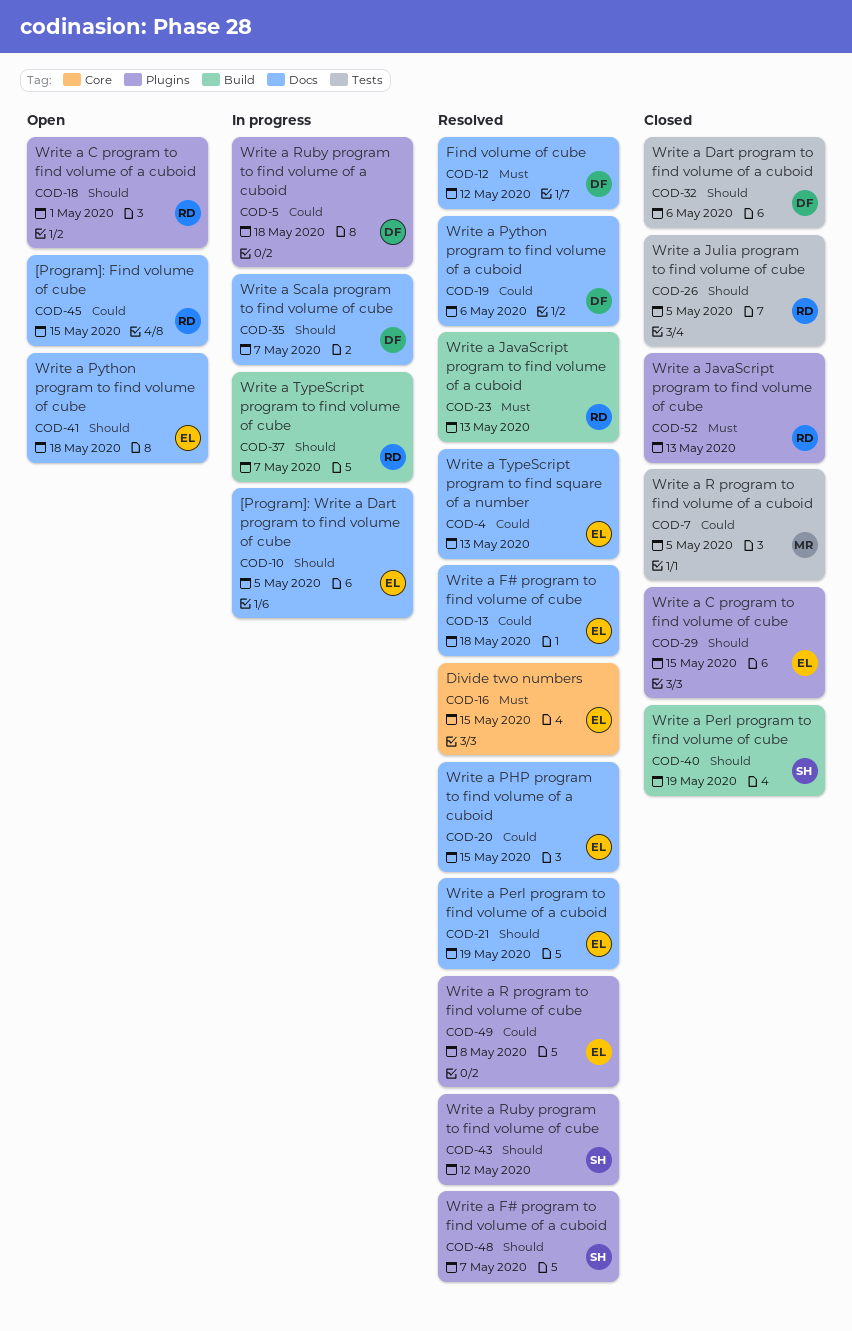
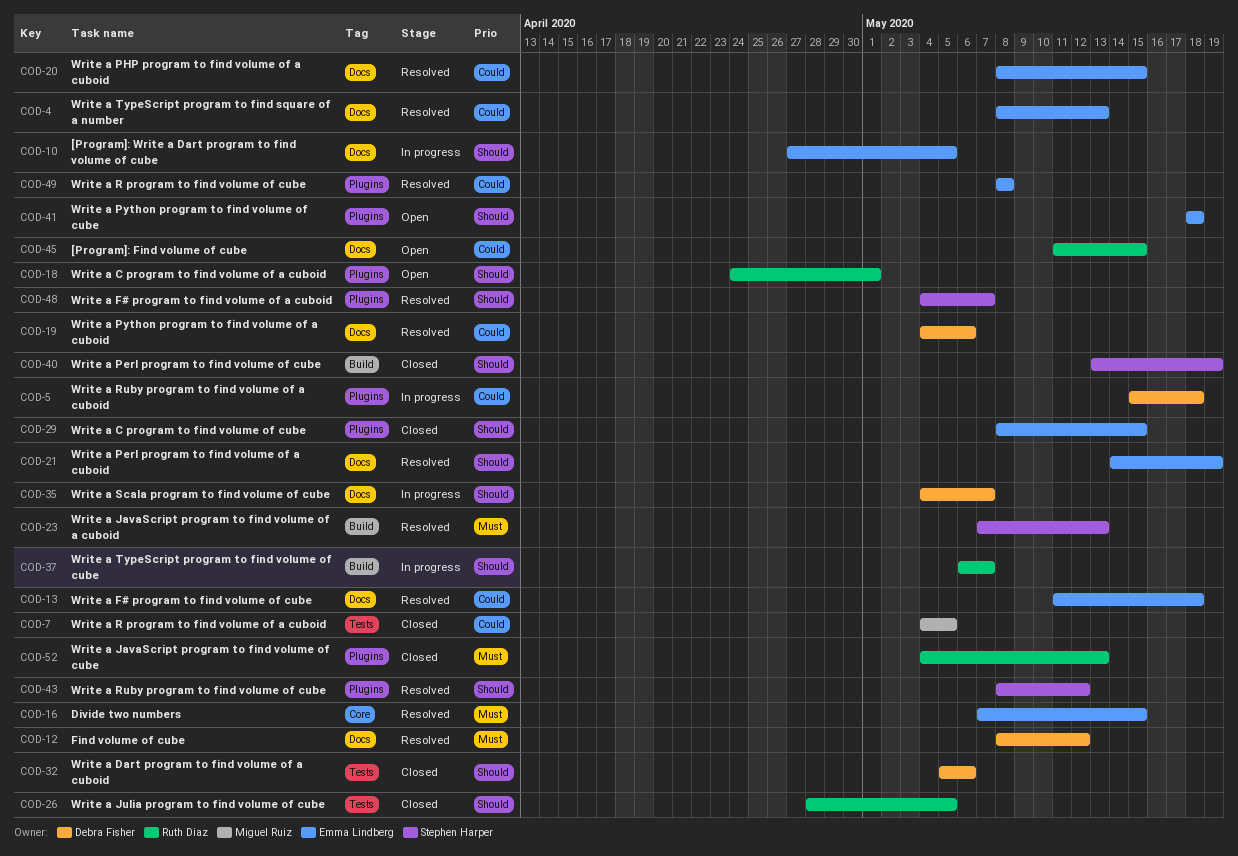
COD-23, owner: Ruth Diaz -> Stephen Harper
COD-41, label: Docs -> Plugins

